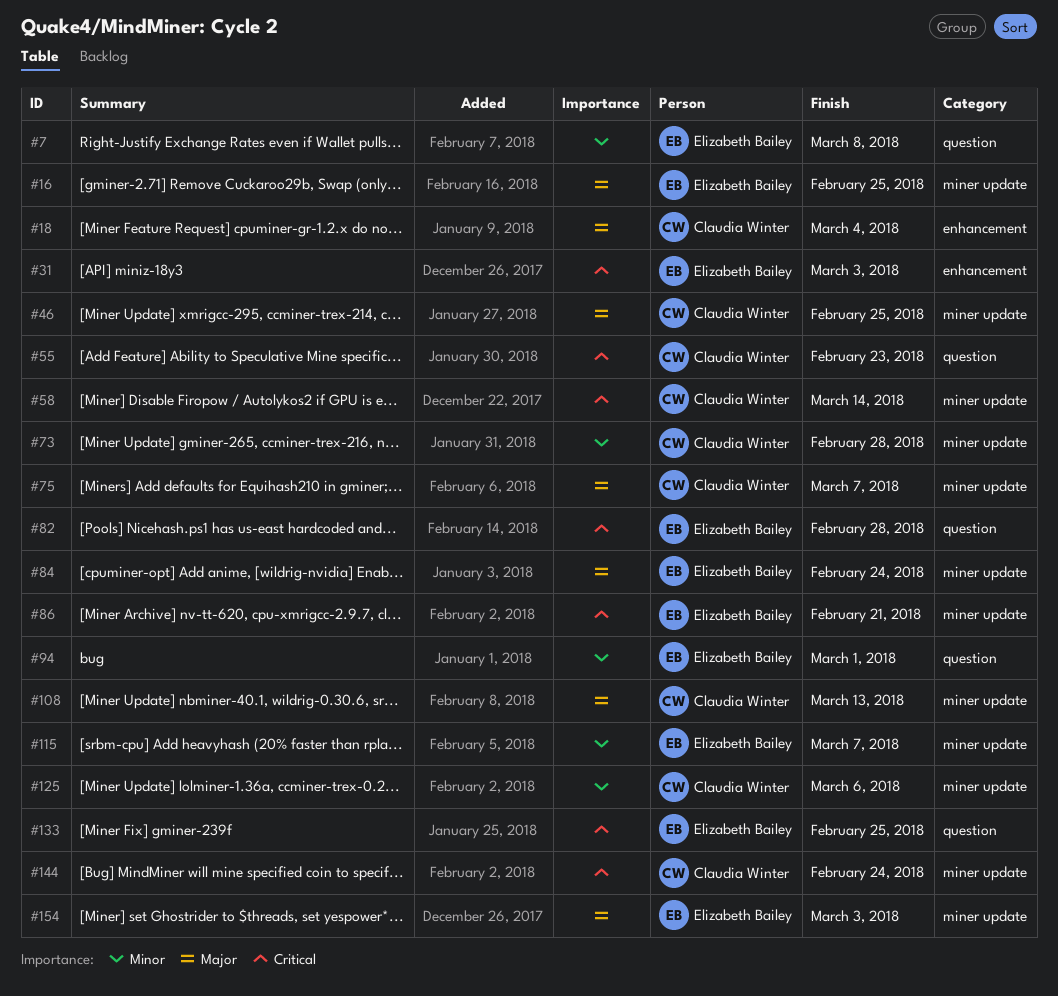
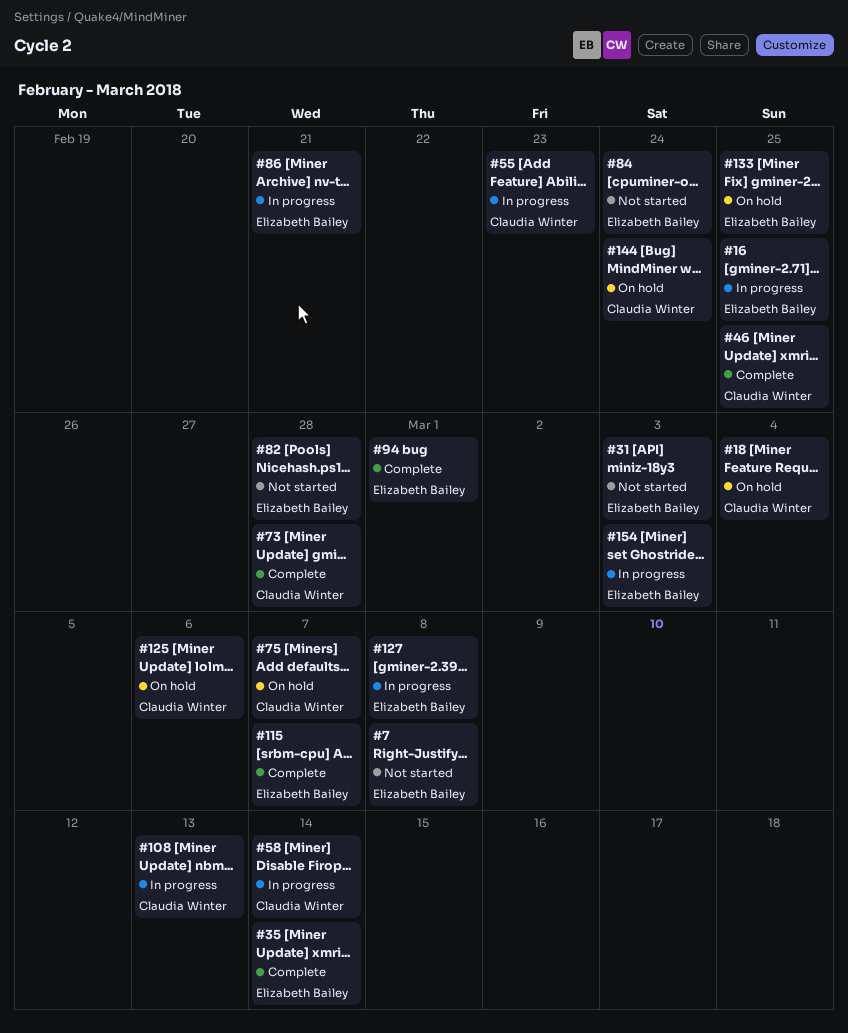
#35: none -> present
#127: none -> present

